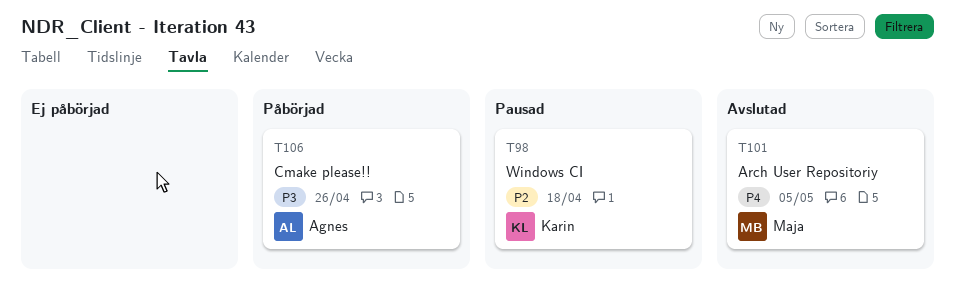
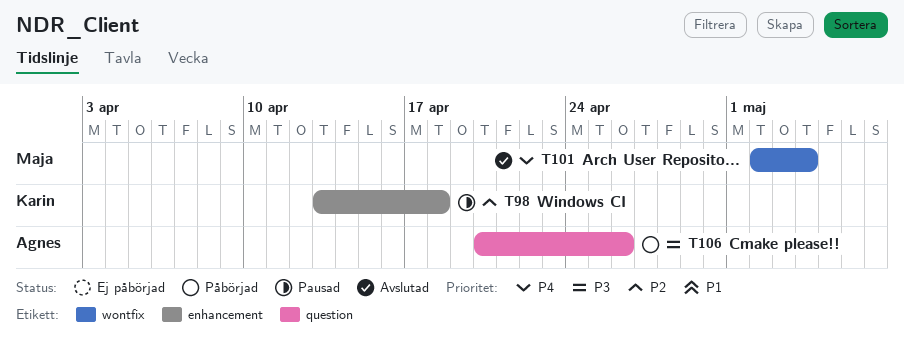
T101, due: May 5 -> May 4

